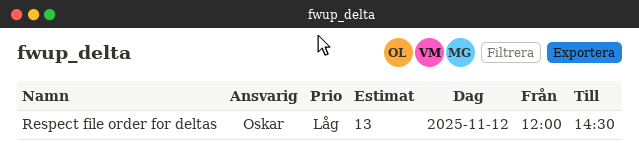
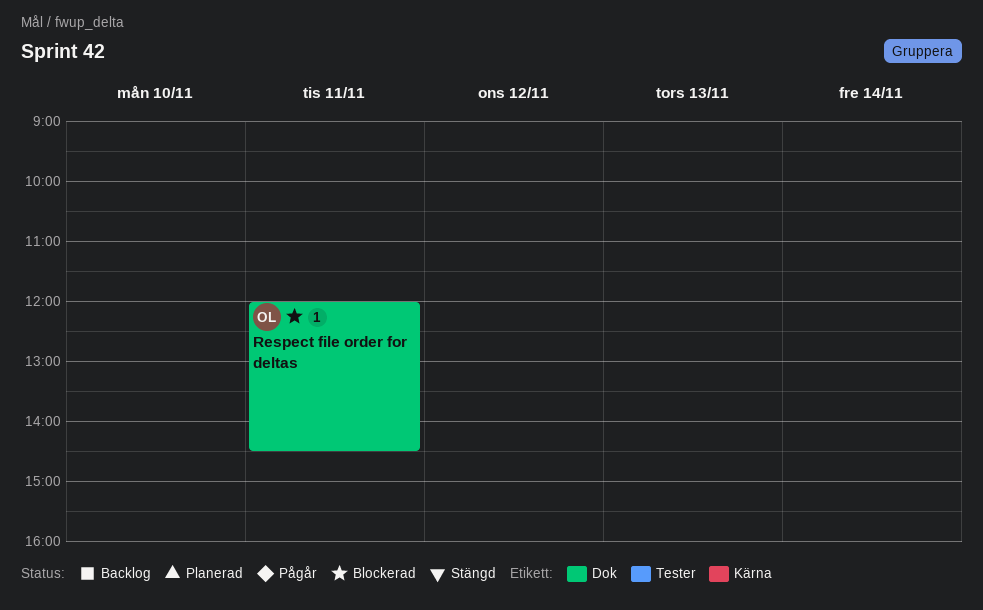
Respect file order for deltas, estimate: 13 -> 1
Respect file order for deltas, day: Nov 12 -> Nov 11

